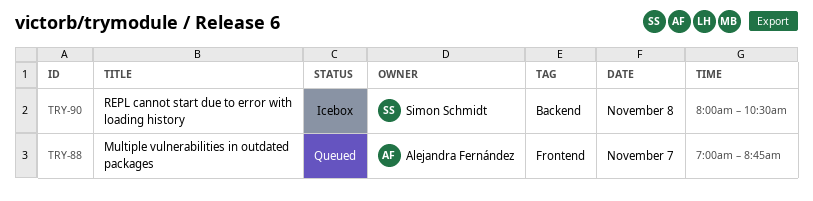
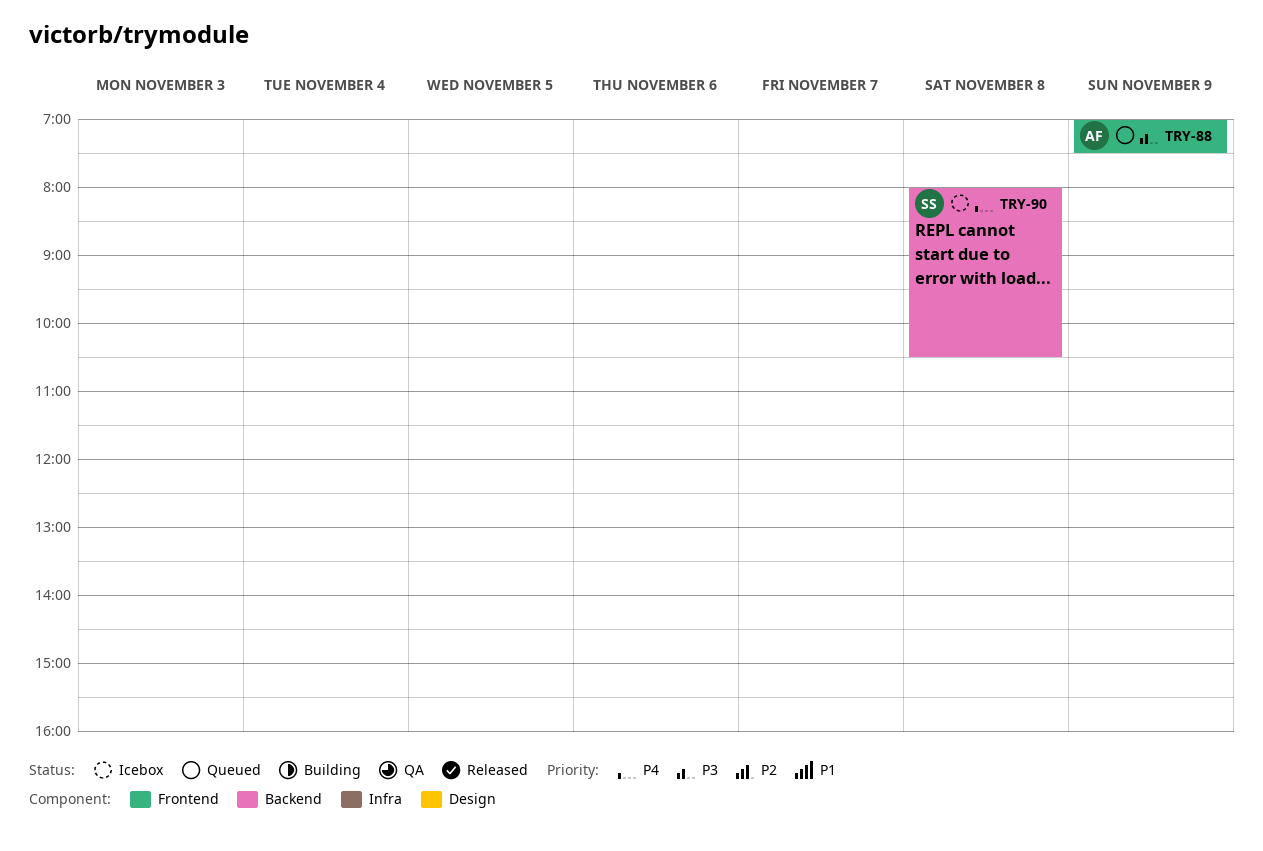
TRY-88, day: Nov 7 -> Nov 9
TRY-88, ends: 08:45 -> 07:30

